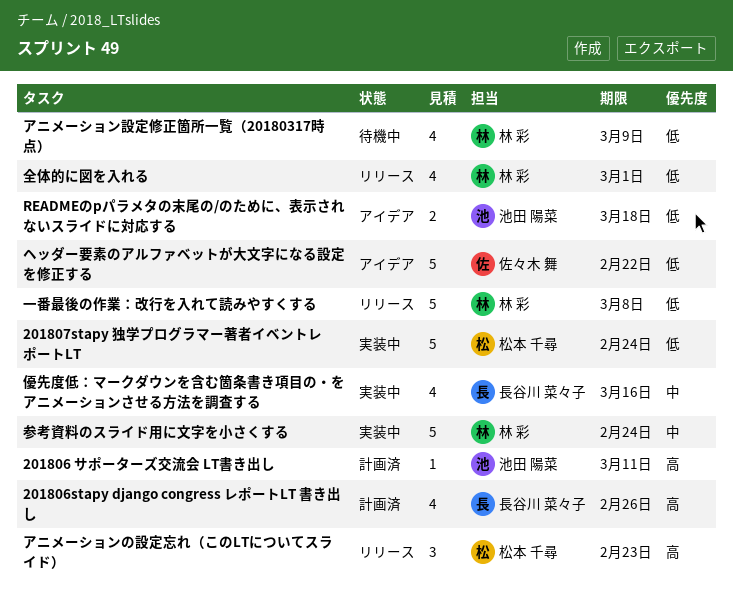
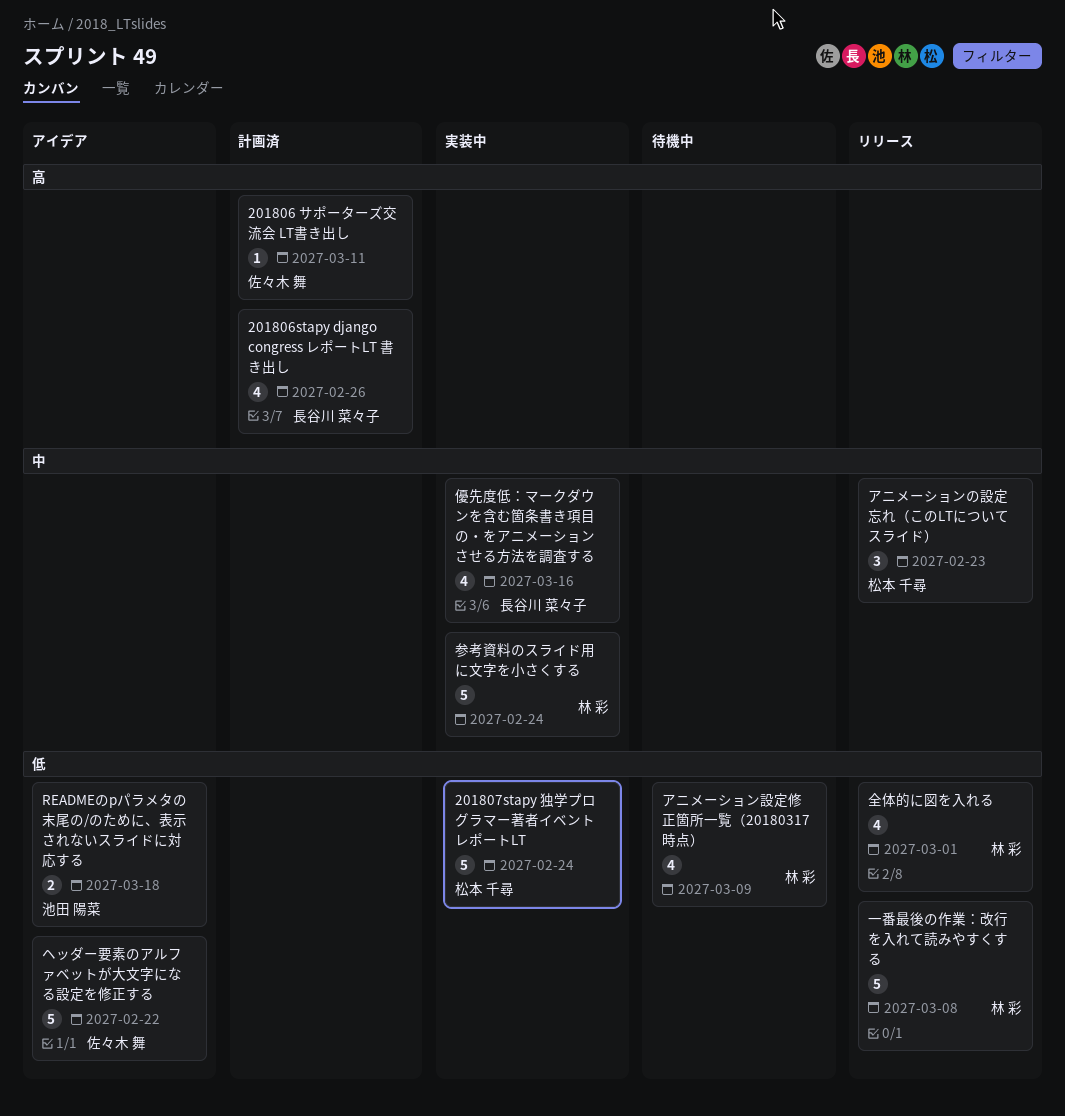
201806 サポーターズ交流会 LT書き出し, owner: 池田 陽菜 -> 佐々木 舞
アニメーションの設定忘れ（このLTについてスライド）, priority: 高 -> 中

